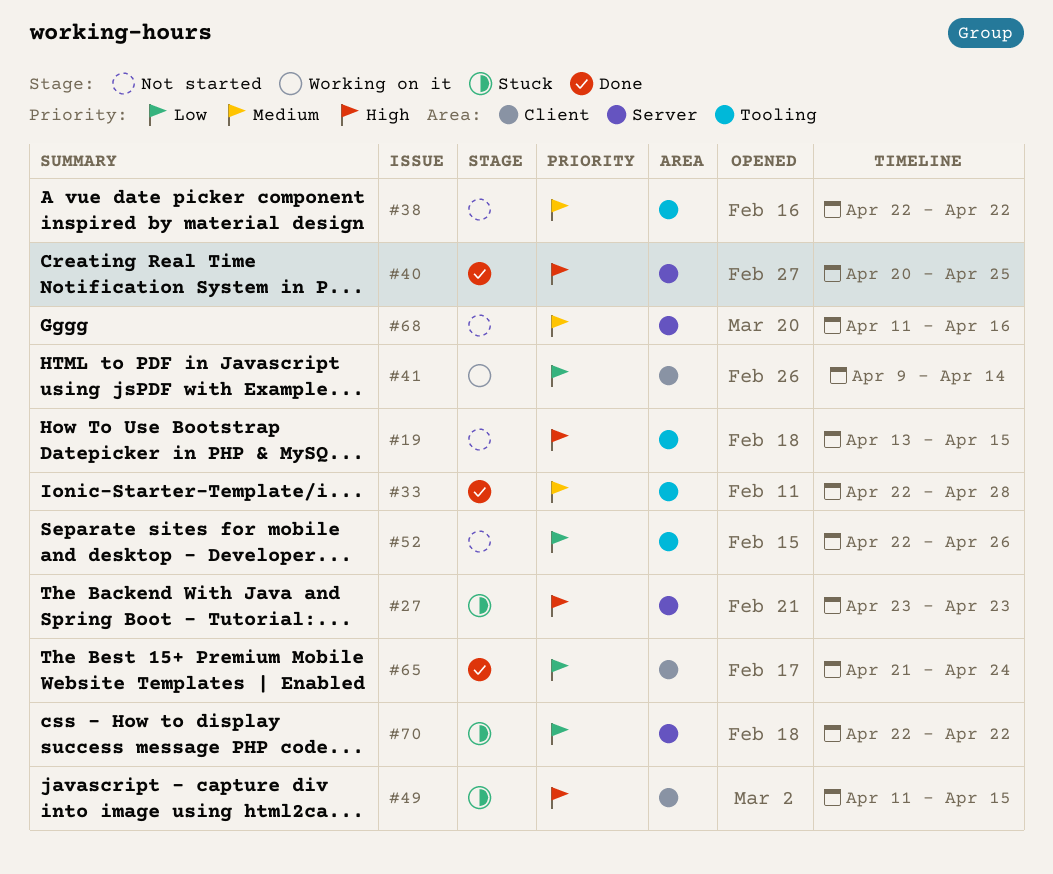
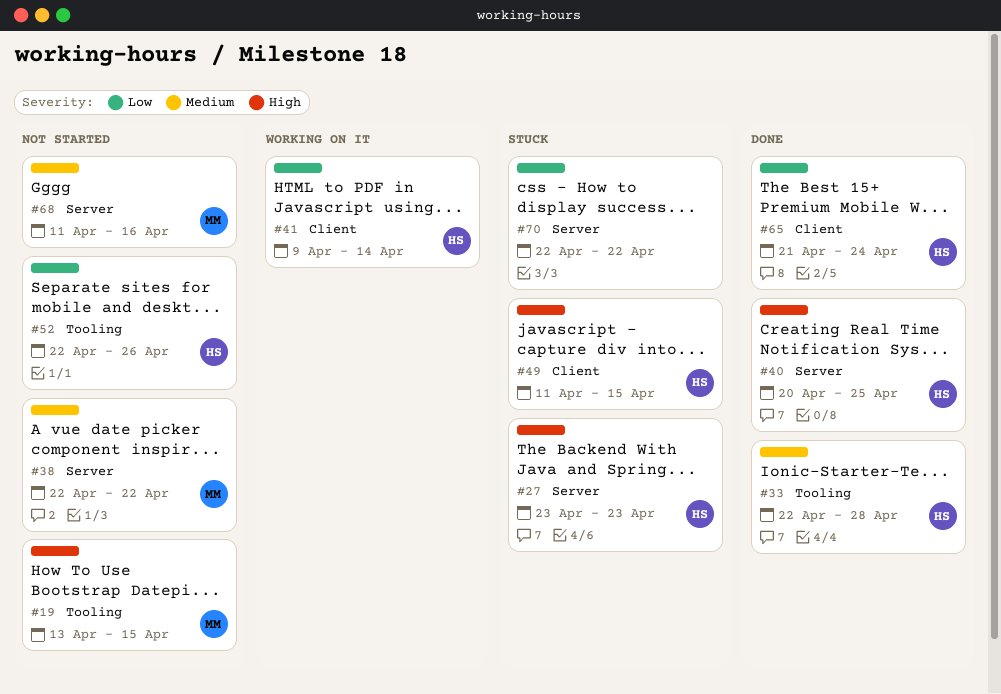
#38, label: Tooling -> Server

